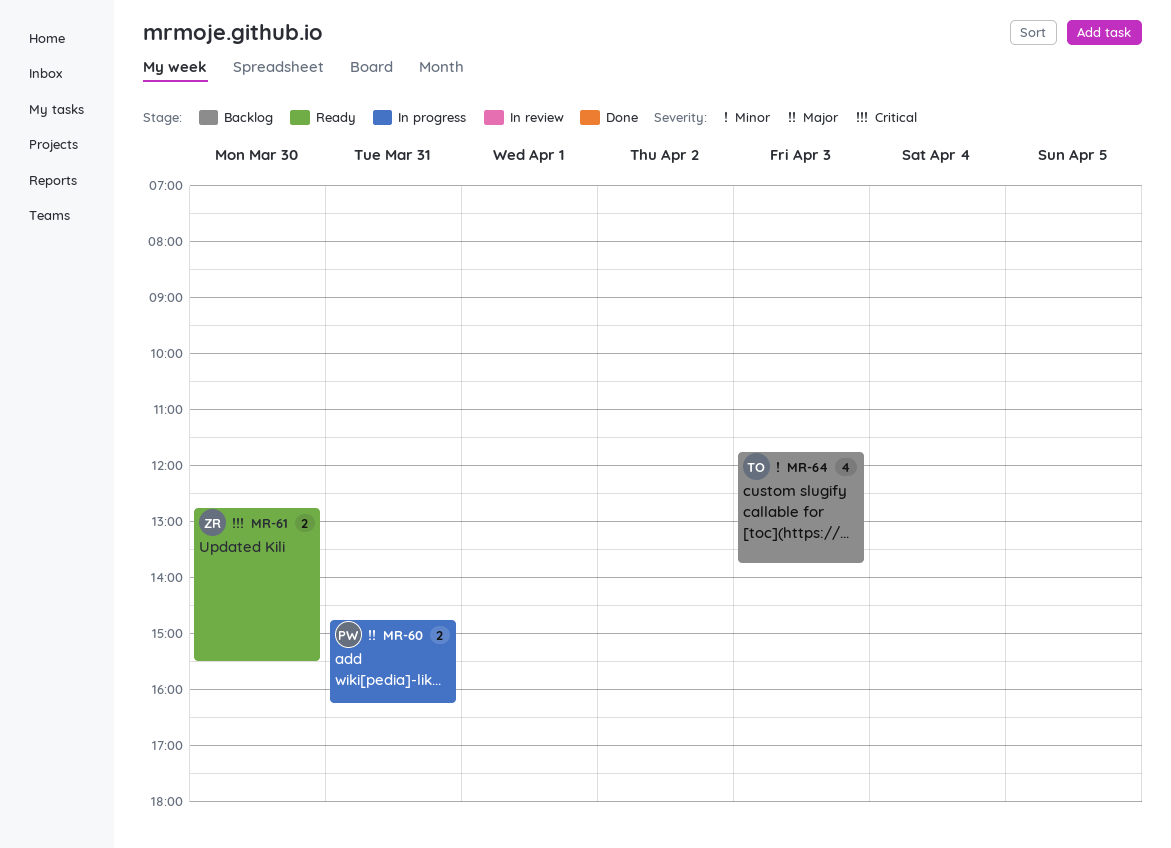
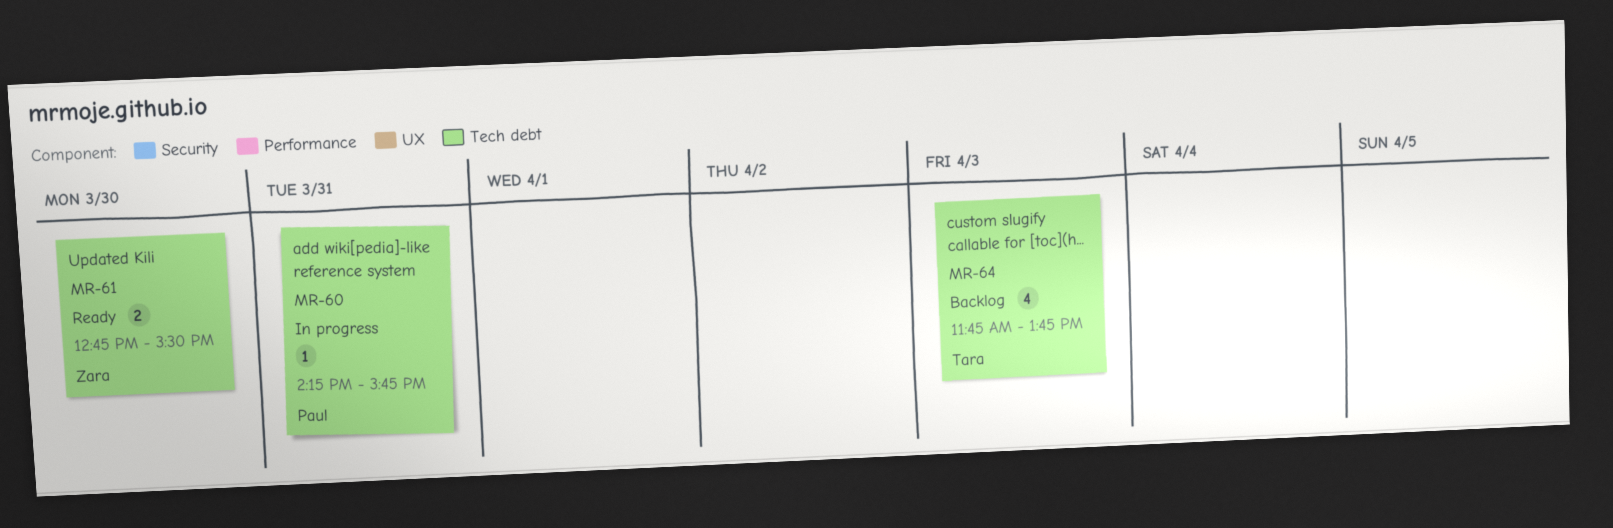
MR-60, estimate: 2 -> 1
MR-60, begins: 14:45 -> 14:15
MR-60, ends: 16:15 -> 15:45

